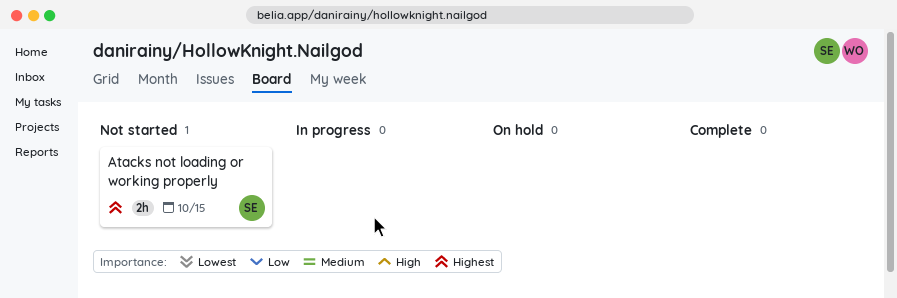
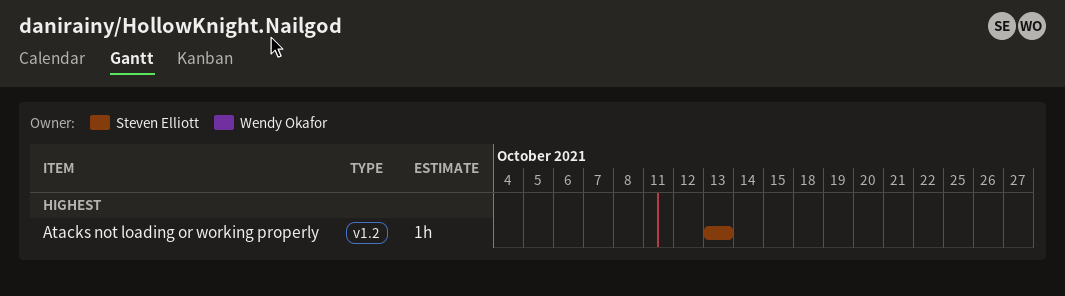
Atacks not loading or working properly, estimate: 2h -> 1h
Atacks not loading or working properly, due: Oct 15 -> Oct 13

